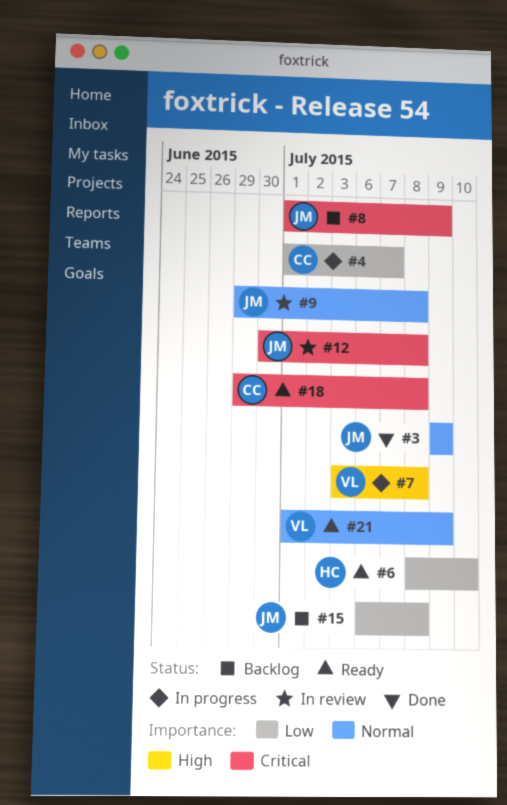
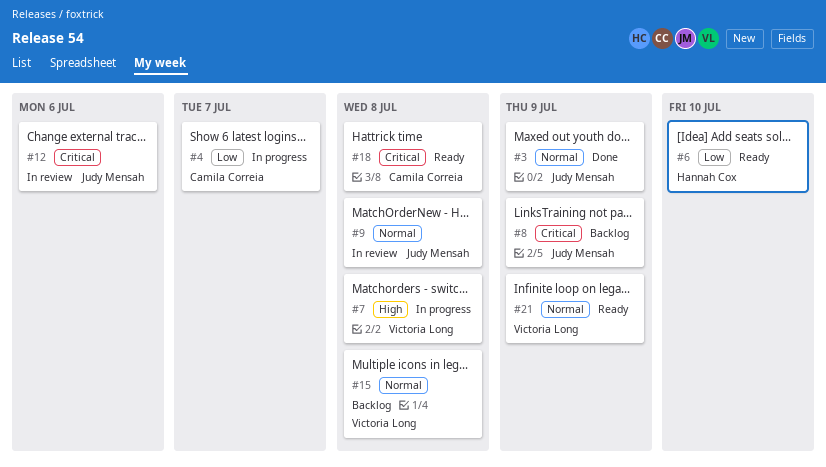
#12, due: Jul 8 -> Jul 6
#15, owner: Judy Mensah -> Victoria Long
#15, priority: Low -> Normal

